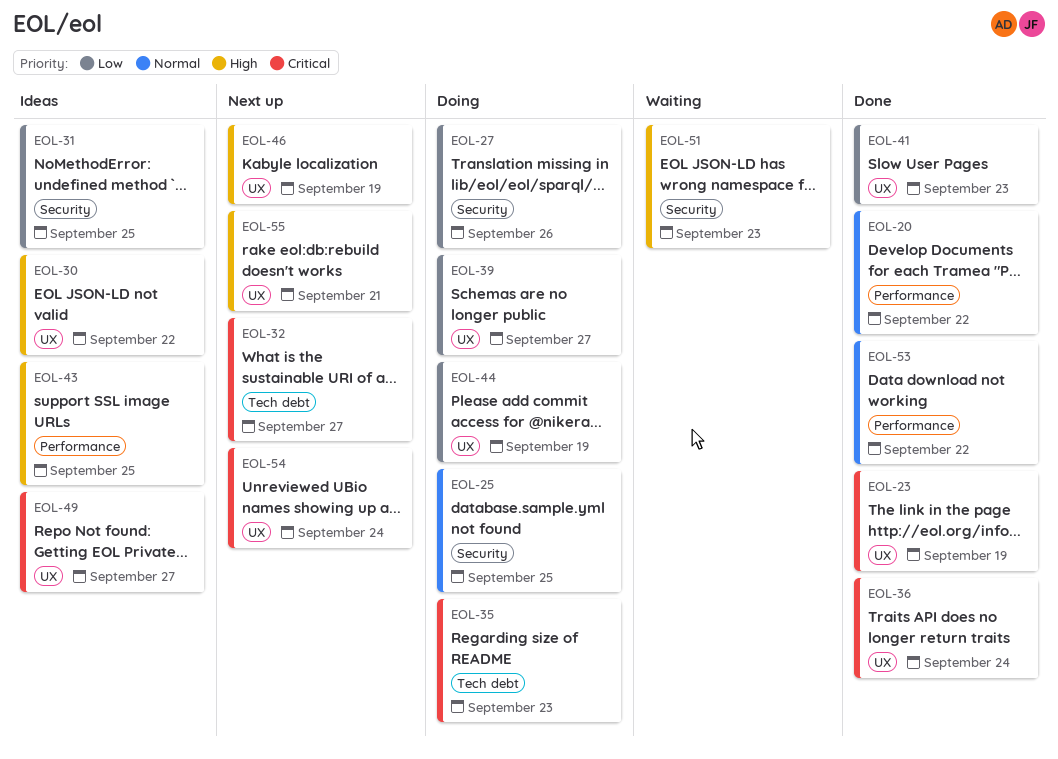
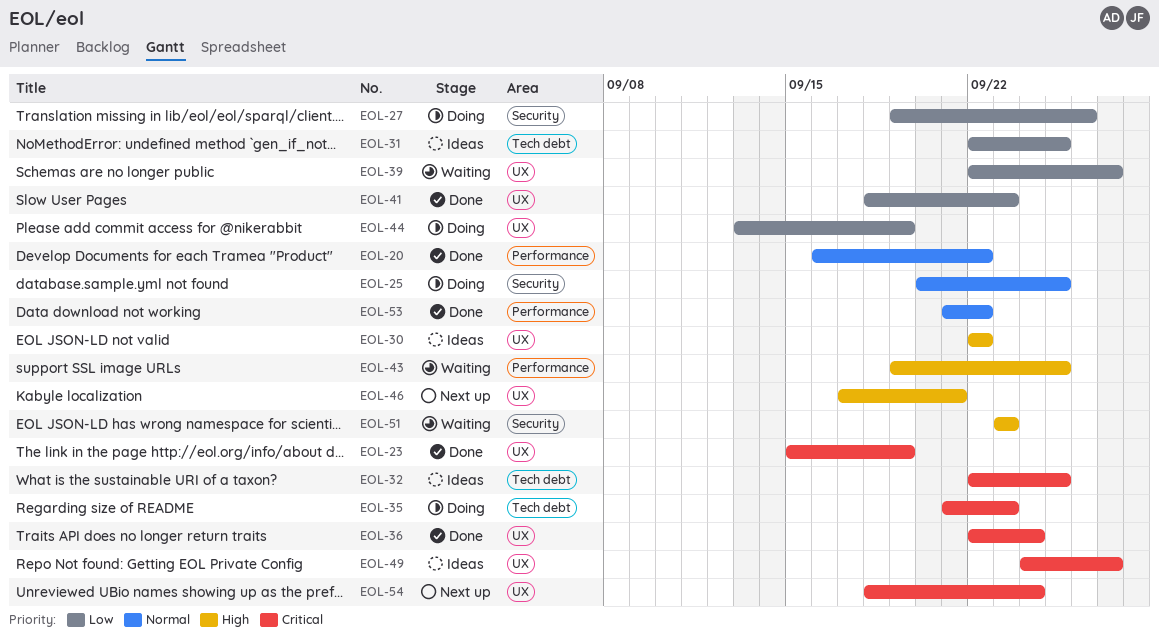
EOL-31, label: Security -> Tech debt
EOL-32, status: Next up -> Ideas
EOL-32, due: Sep 27 -> Sep 25
EOL-39, status: Doing -> Waiting
EOL-43, status: Ideas -> Waiting
EOL-46, due: Sep 19 -> Sep 21
EOL-55: present -> none

